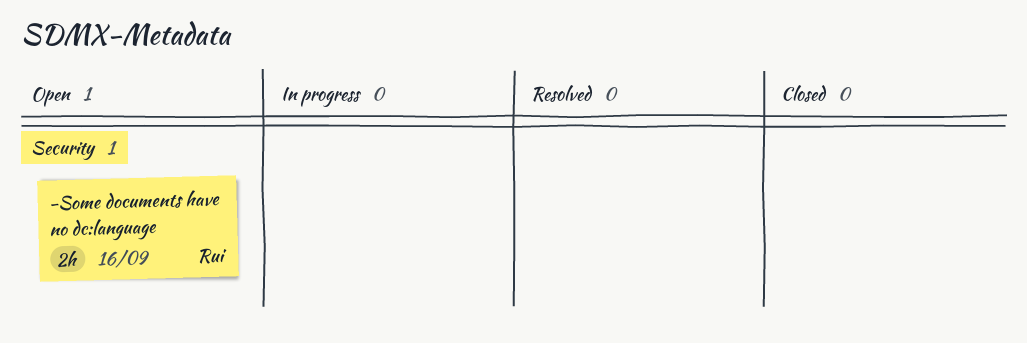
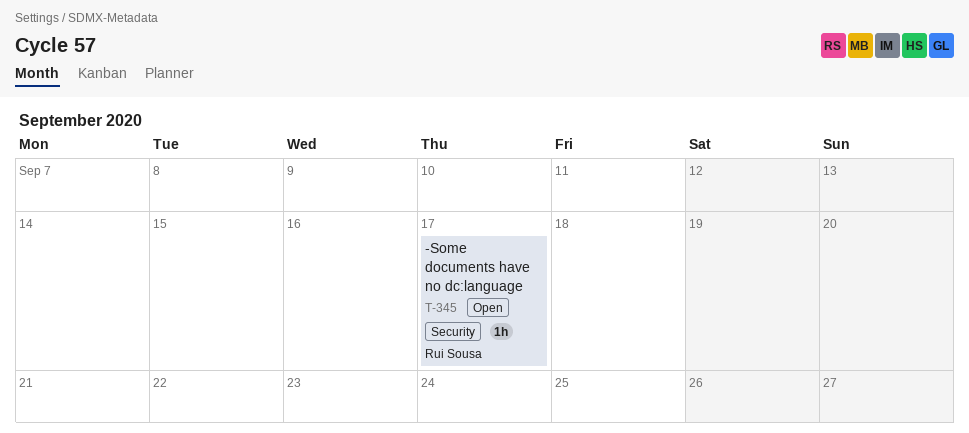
-Some documents have no dc:language, estimate: 2h -> 1h
-Some documents have no dc:language, due: Sep 16 -> Sep 17

